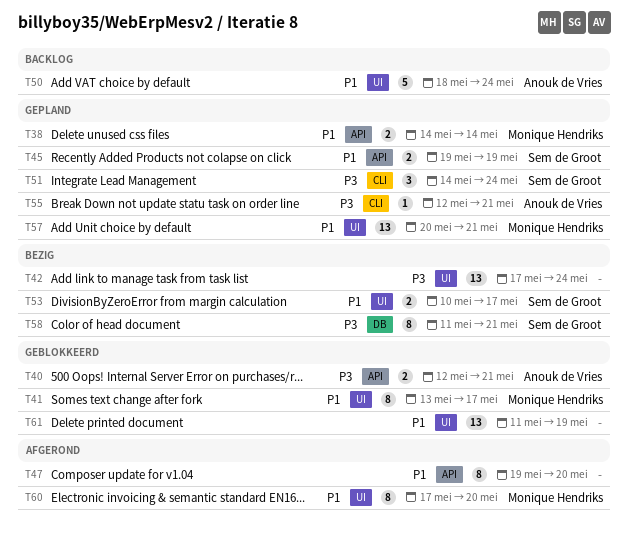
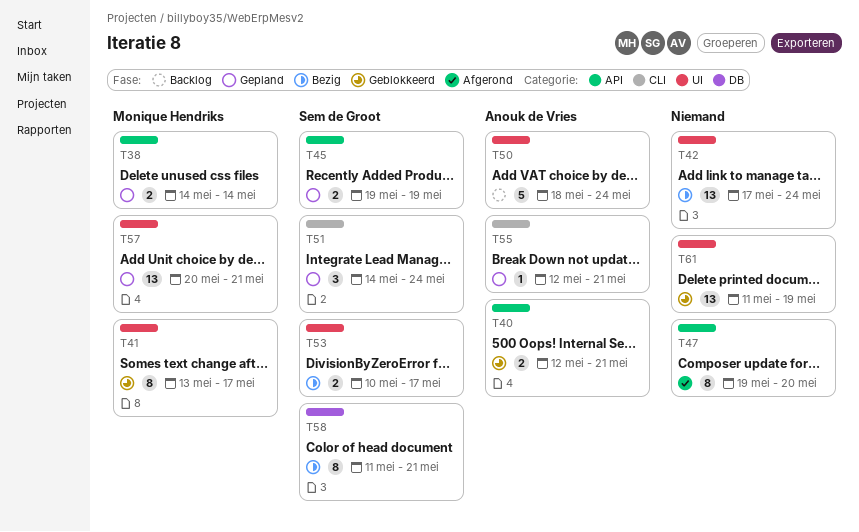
T60: present -> none

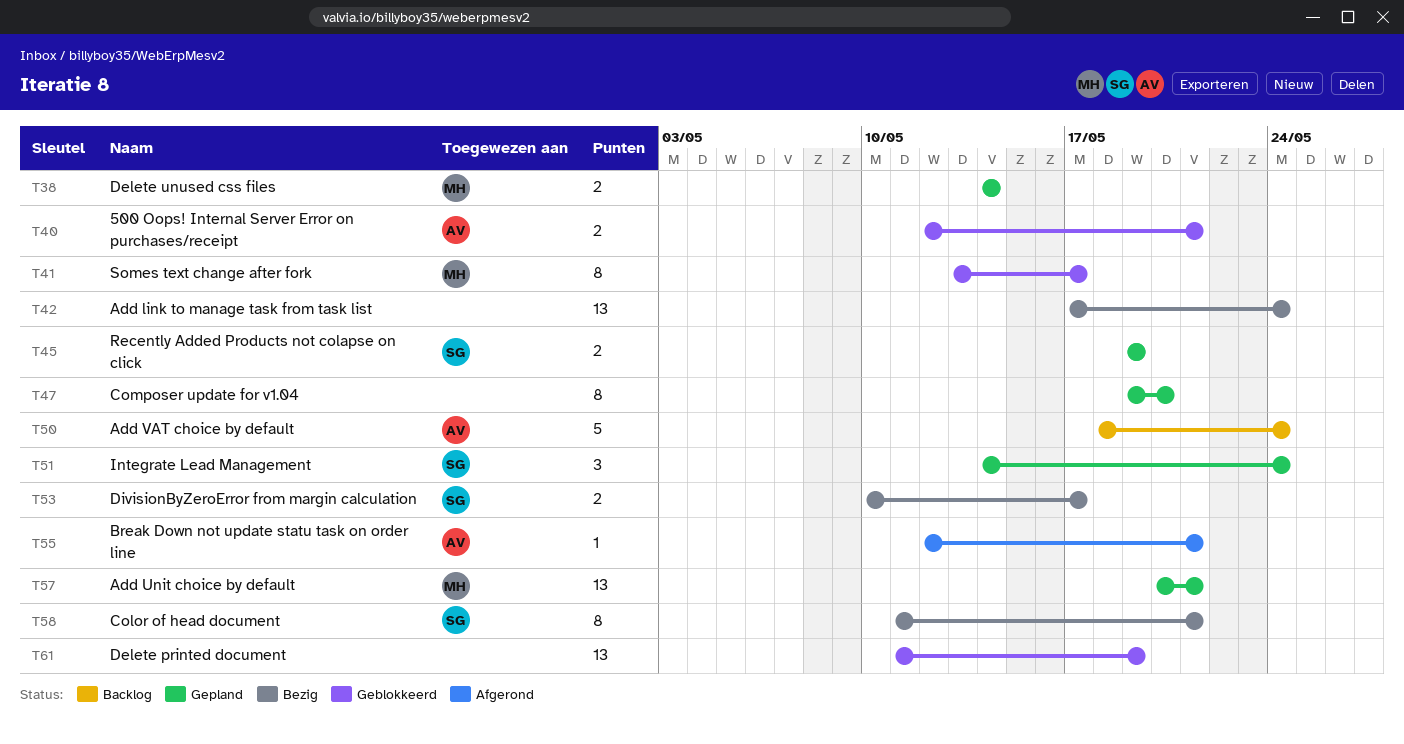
T47, status: Afgerond -> Gepland
T55, status: Gepland -> Afgerond

